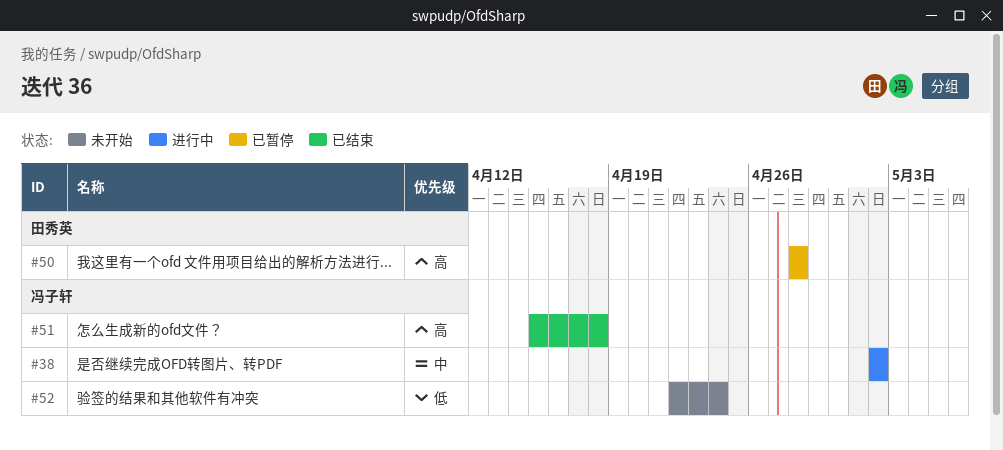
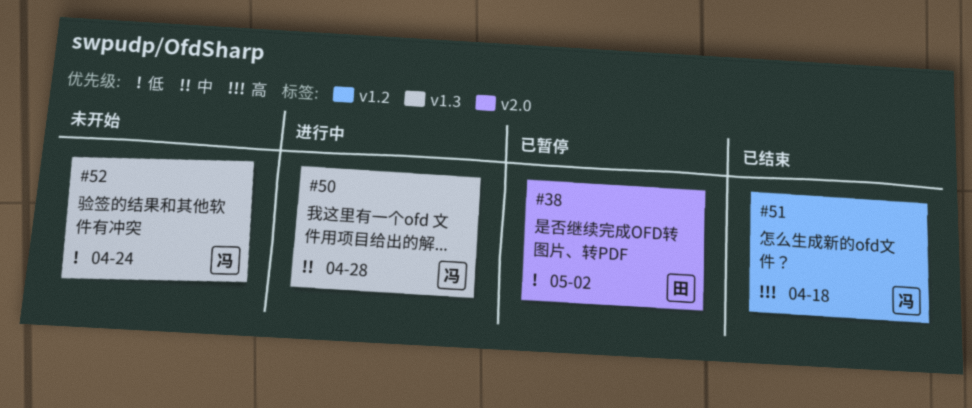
#38, status: 进行中 -> 已暂停
#38, owner: 冯子轩 -> 田秀英
#38, priority: 中 -> 低
#50, status: 已暂停 -> 进行中
#50, owner: 田秀英 -> 冯子轩
#50, priority: 高 -> 中

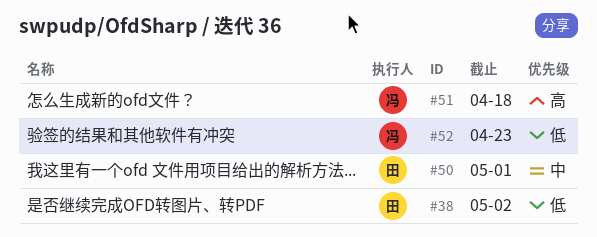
#50, owner: 冯 -> 田
#50, due: Apr 28 -> May 1
#52, due: Apr 24 -> Apr 23

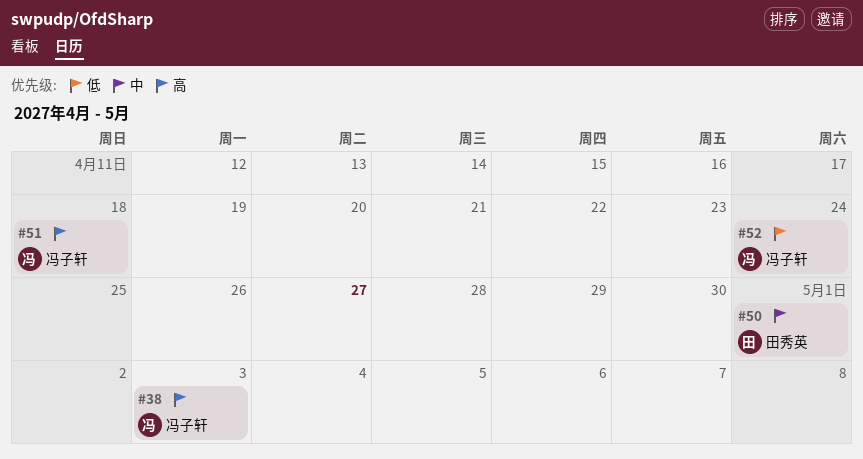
#38, owner: 田秀英 -> 冯子轩
#38, priority: 低 -> 高
#38, due: May 2 -> May 3
#52, due: Apr 23 -> Apr 24

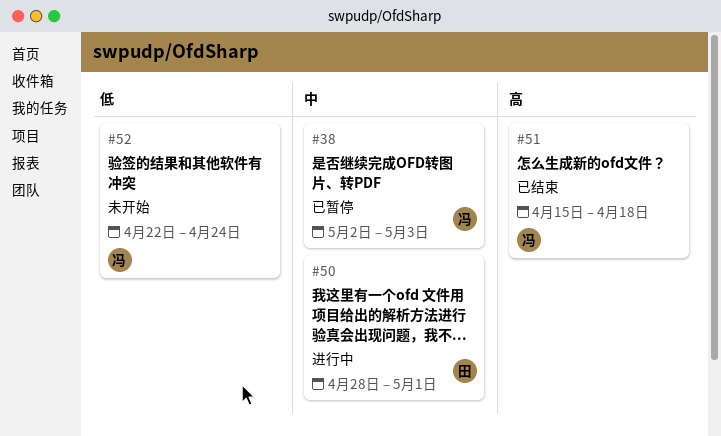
#38, priority: 高 -> 中

